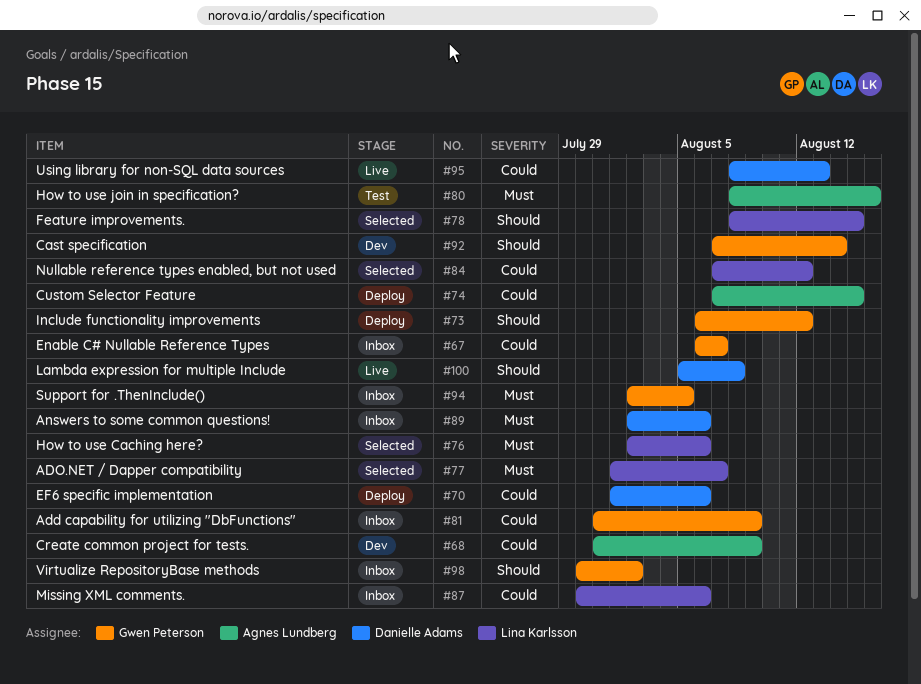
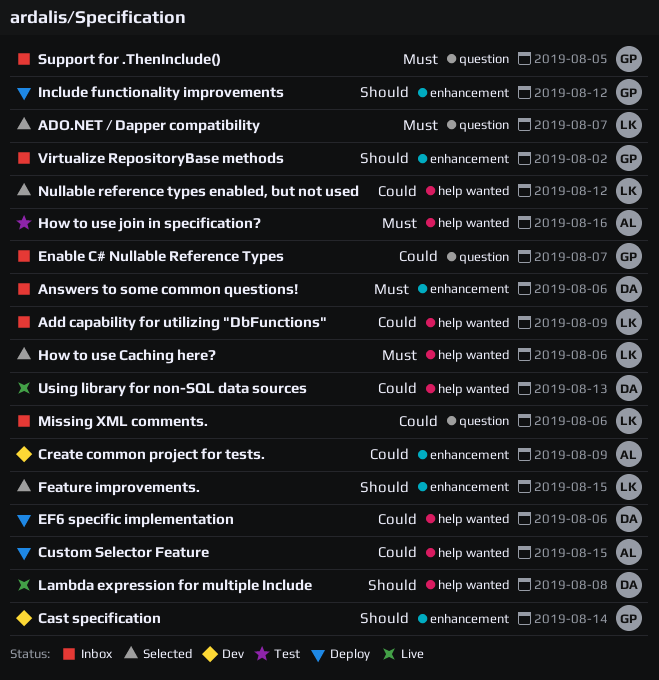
Add capability for utilizing "DbFunctions", owner: Gwen Peterson -> Lina Karlsson

